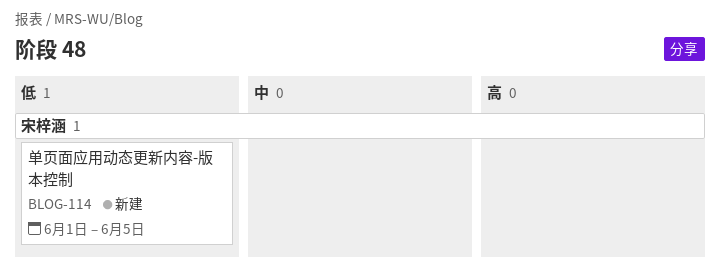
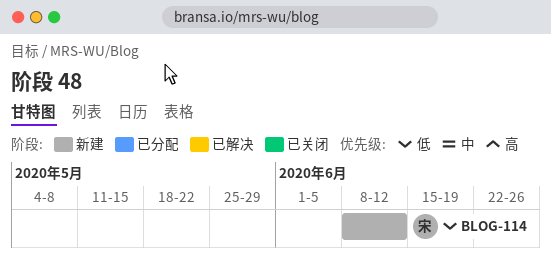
BLOG-114, start: Jun 1 -> Jun 8
BLOG-114, due: Jun 5 -> Jun 12

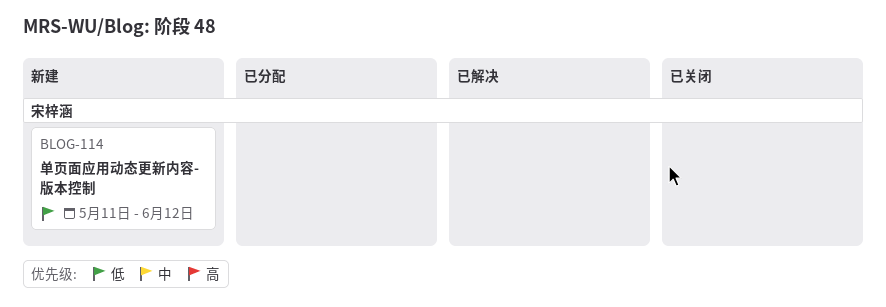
BLOG-114, start: Jun 8 -> May 11

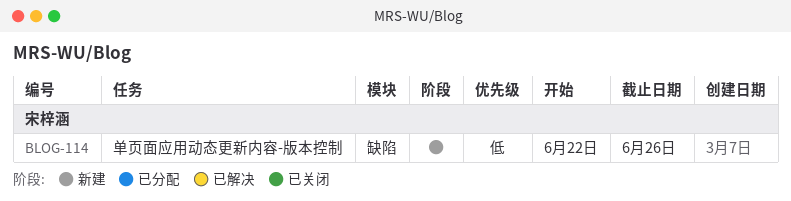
BLOG-114, start: May 11 -> Jun 22
BLOG-114, due: Jun 12 -> Jun 26

